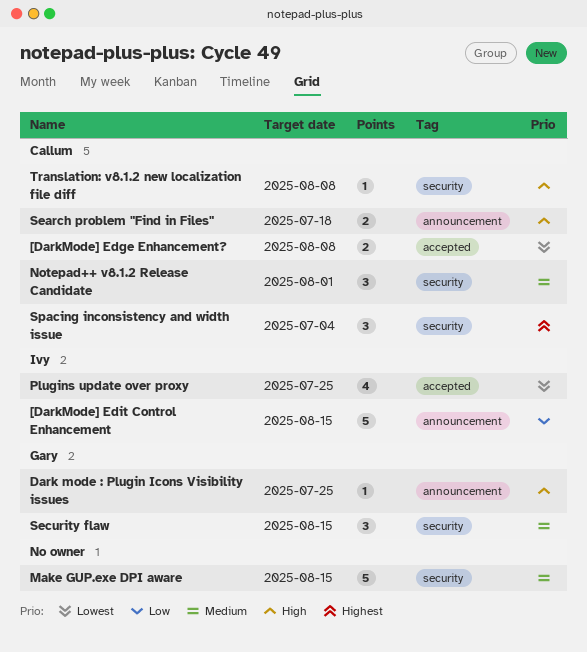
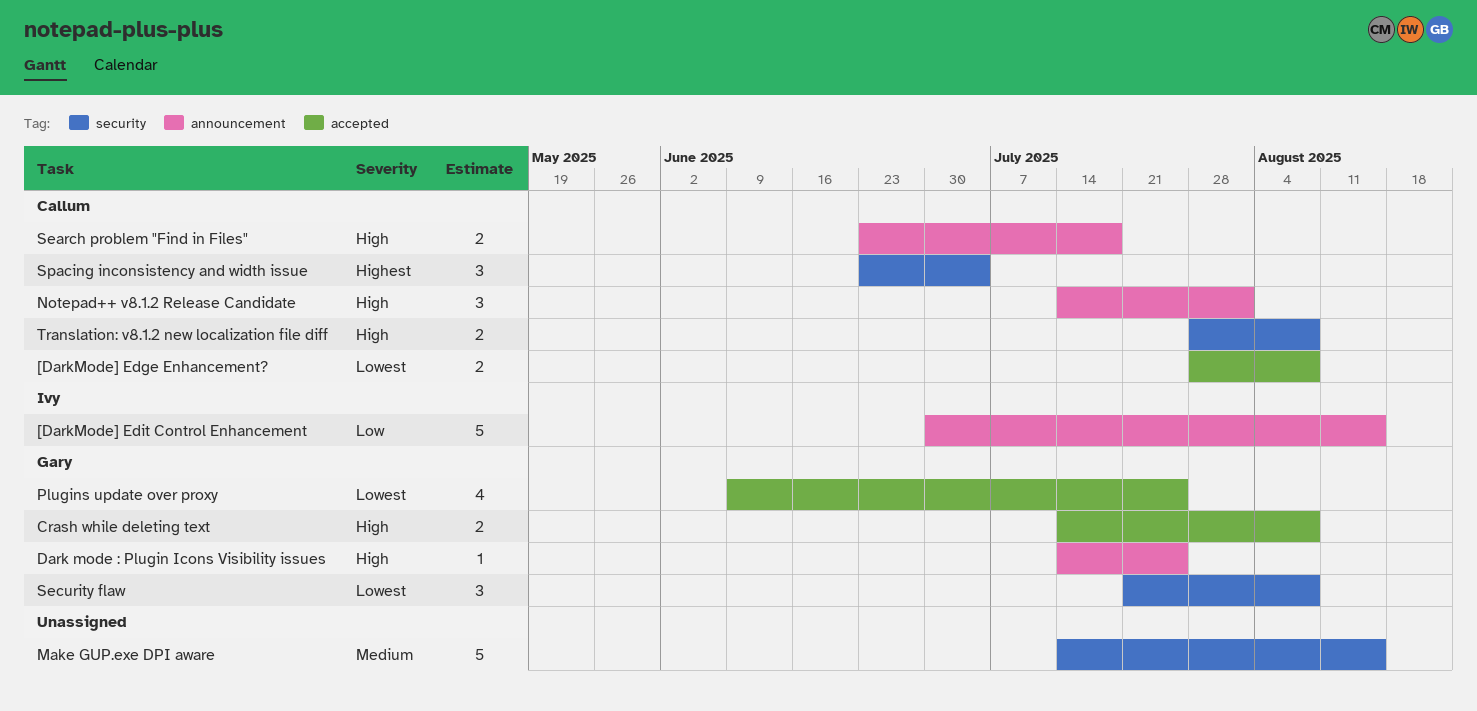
Crash while deleting text: none -> present
Notepad++ v8.1.2 Release Candidate, priority: Medium -> High
Notepad++ v8.1.2 Release Candidate, label: security -> announcement
Plugins update over proxy, owner: Ivy -> Gary
Security flaw, priority: Medium -> Lowest
Security flaw, due: Aug 15 -> Aug 8
Translation: v8.1.2 new localization file diff, estimate: 1 -> 2

